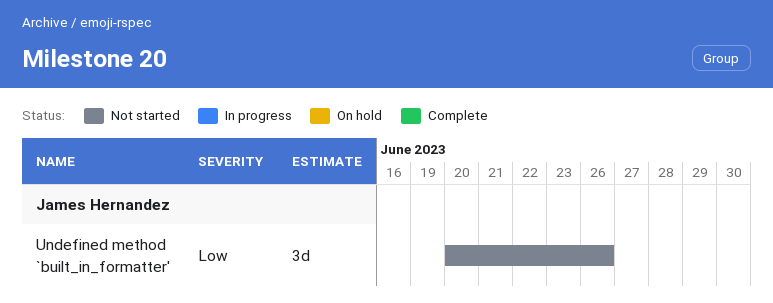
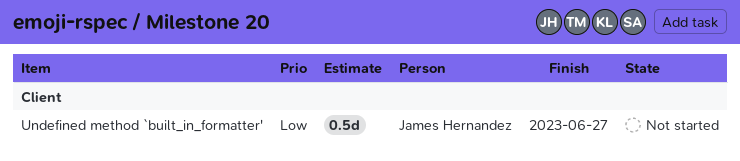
Undefined method `built_in_formatter', estimate: 3d -> 0.5d
Undefined method `built_in_formatter', due: Jun 26 -> Jun 27

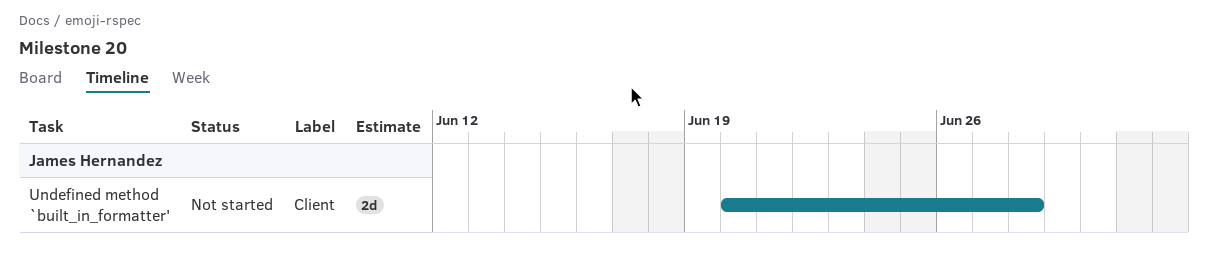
Undefined method `built_in_formatter', estimate: 0.5d -> 2d
Undefined method `built_in_formatter', due: Jun 27 -> Jun 28

